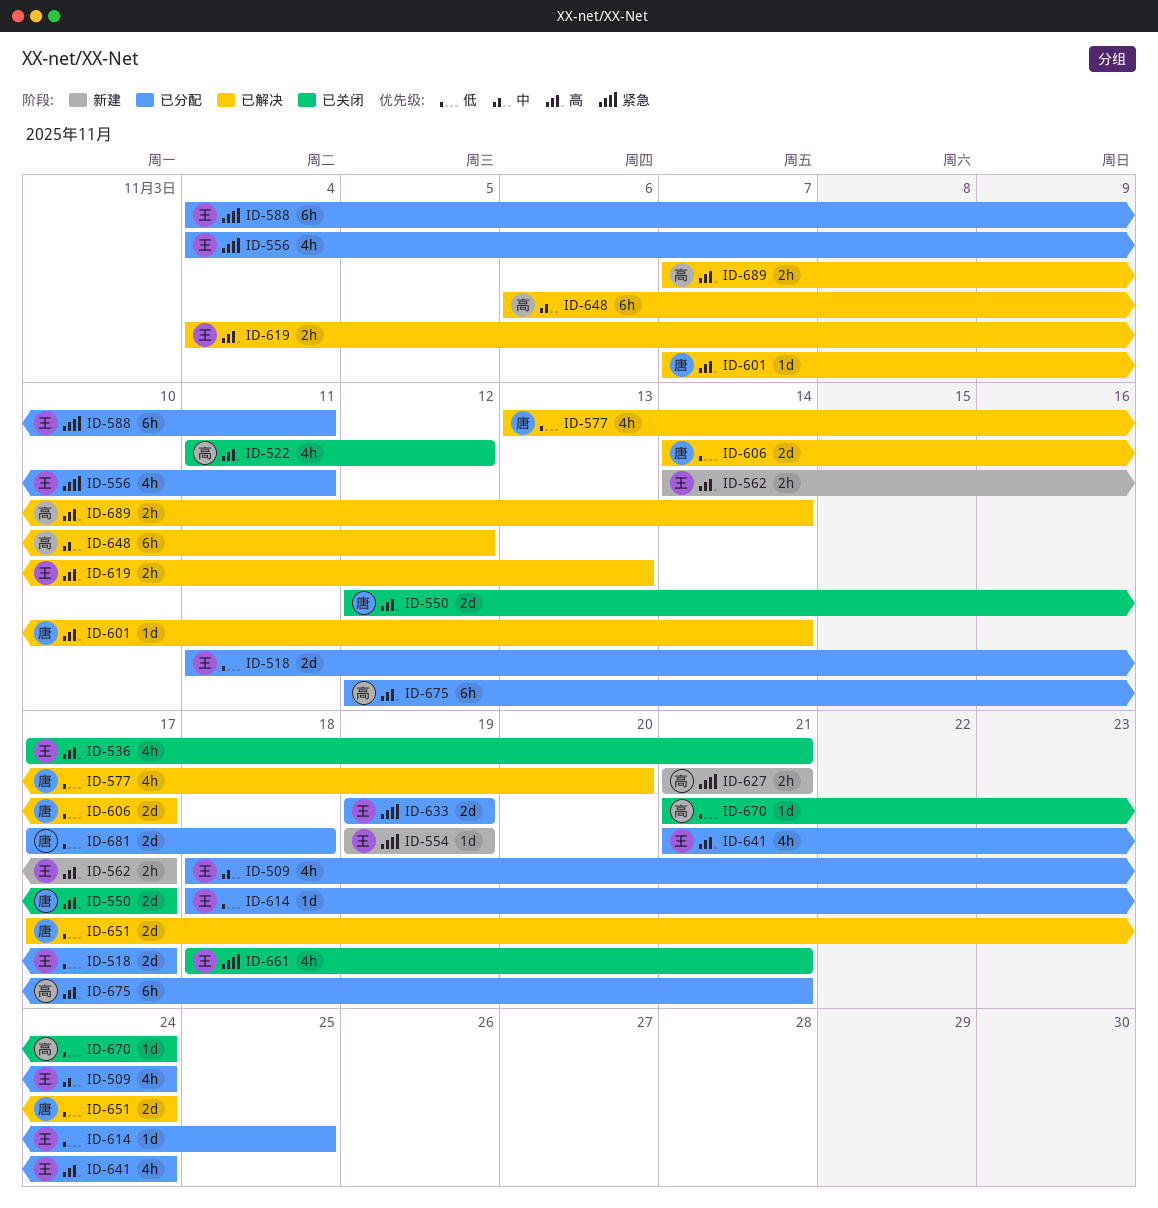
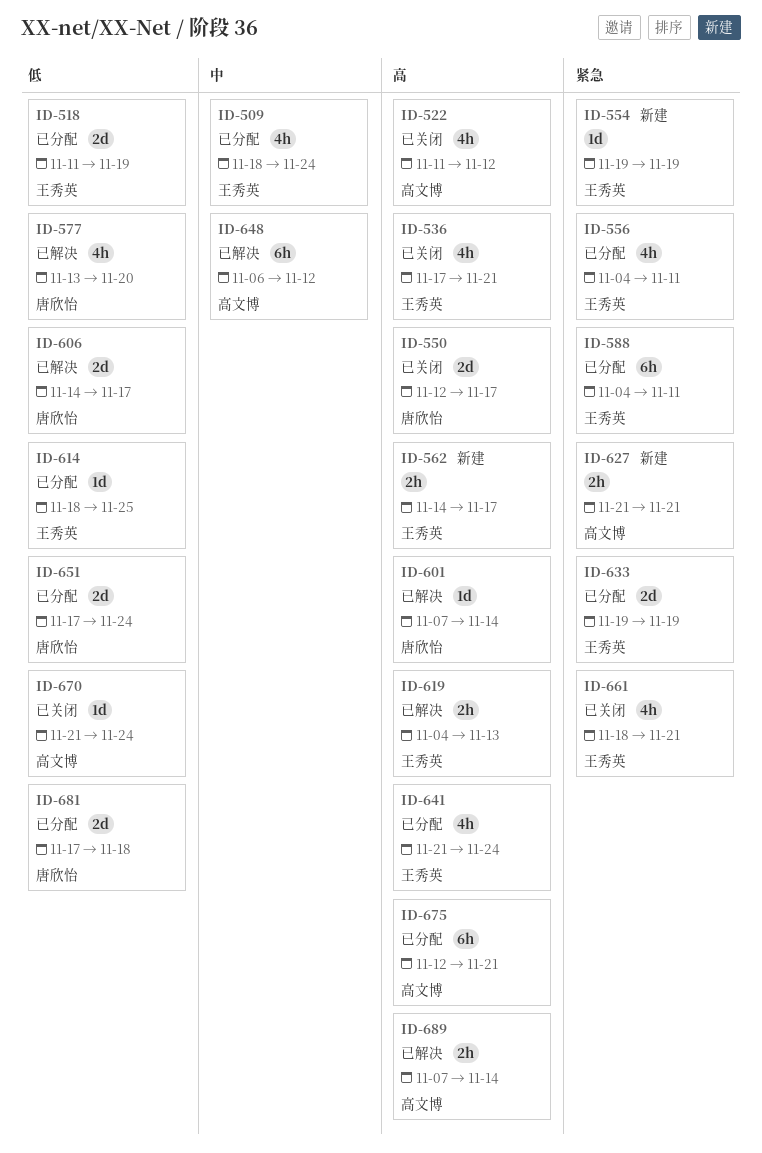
ID-518, due: Nov 17 -> Nov 19
ID-651, status: 已解决 -> 已分配

